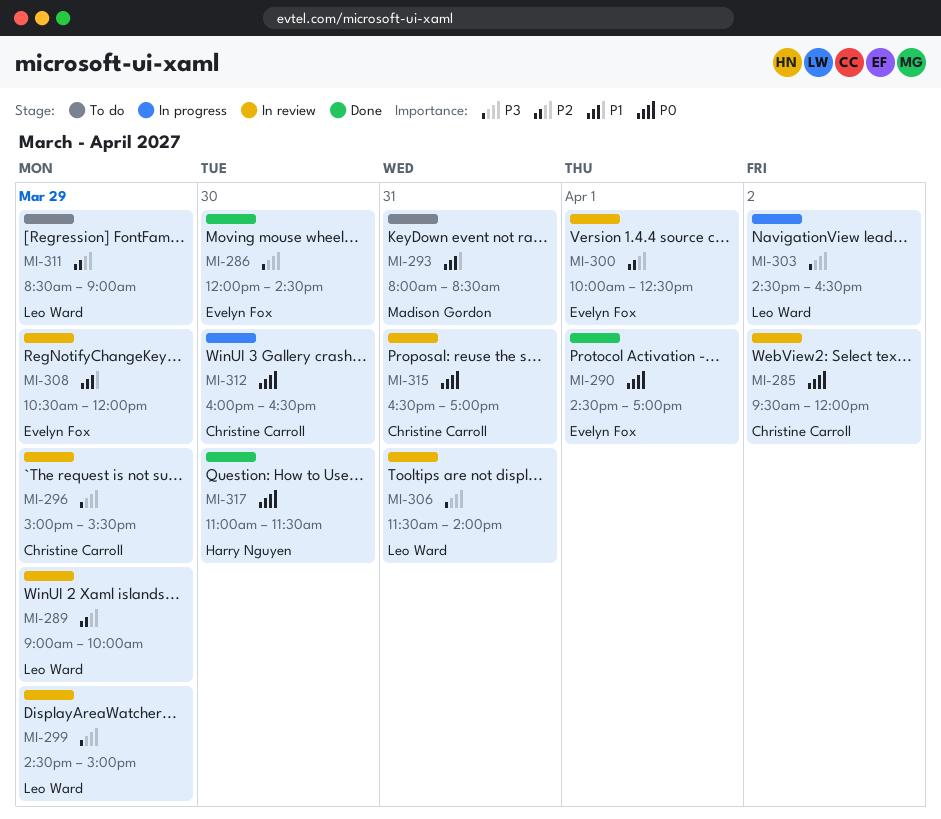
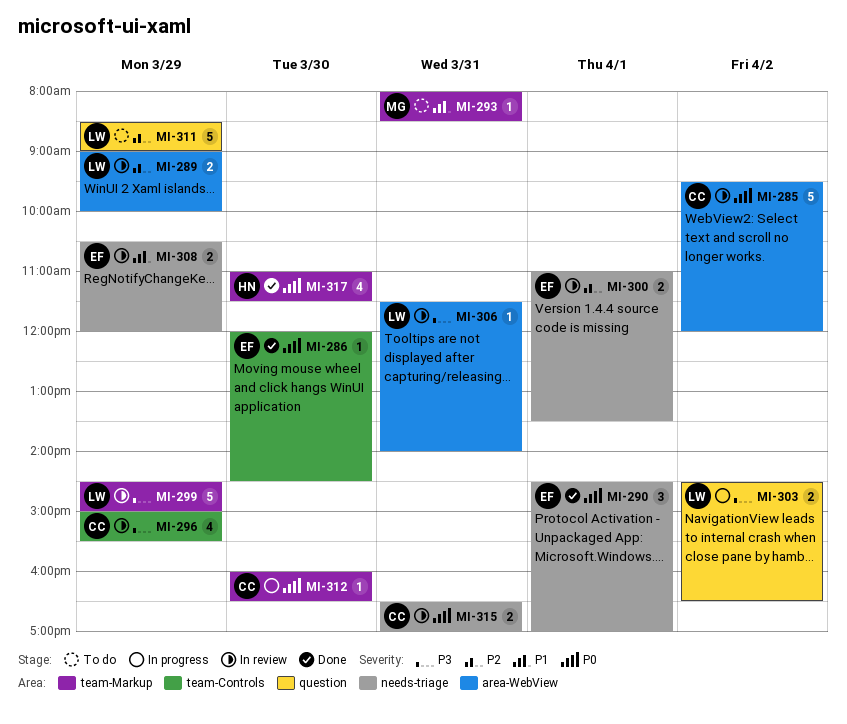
MI-286, priority: P3 -> P0
MI-300, begins: 10:00 -> 11:00
MI-300, ends: 12:30 -> 13:30

